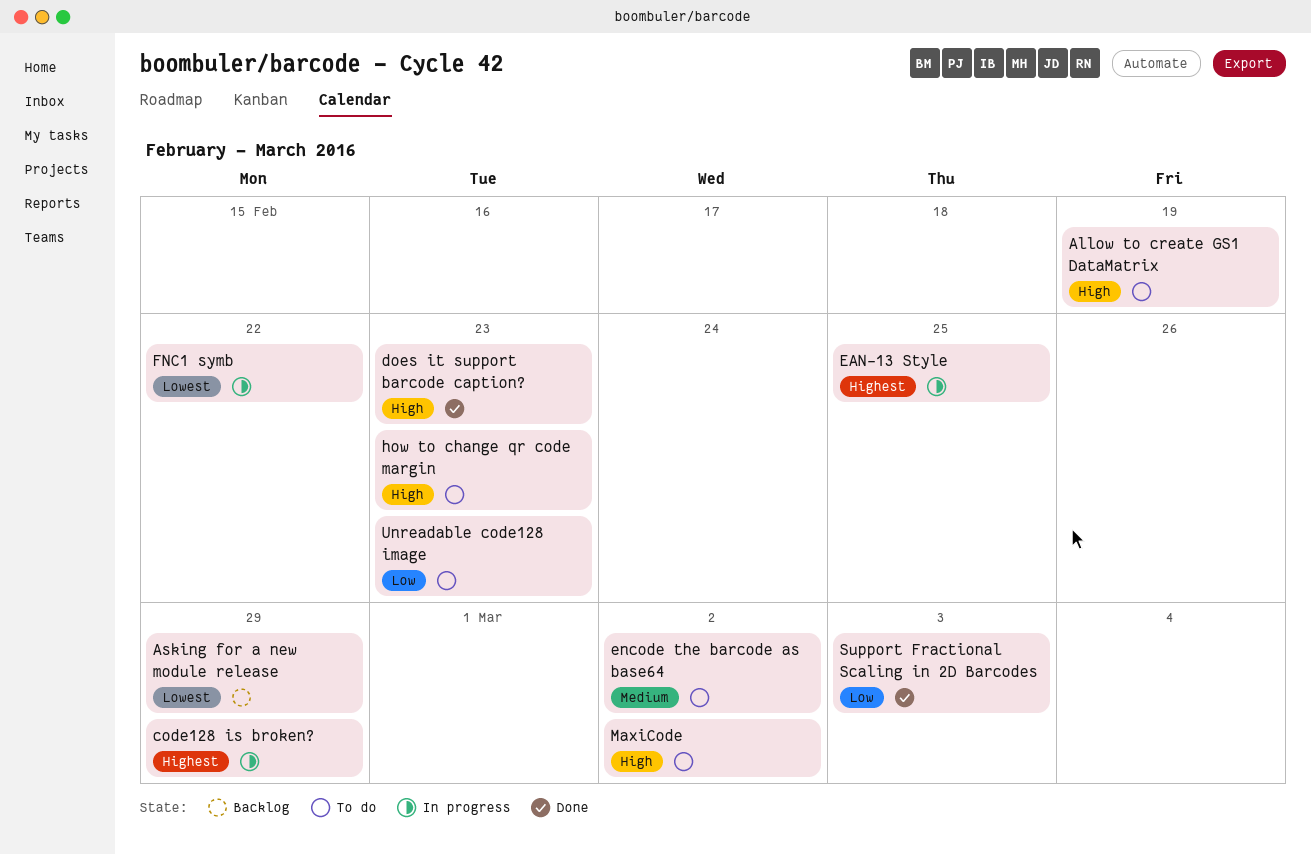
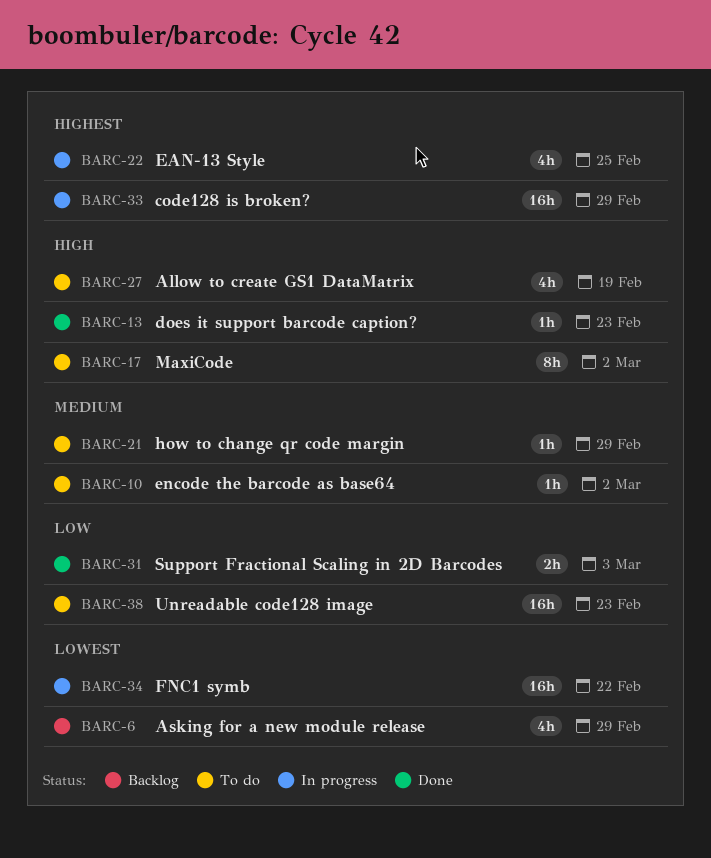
how to change qr code margin, priority: High -> Medium
how to change qr code margin, due: Feb 23 -> Feb 29

